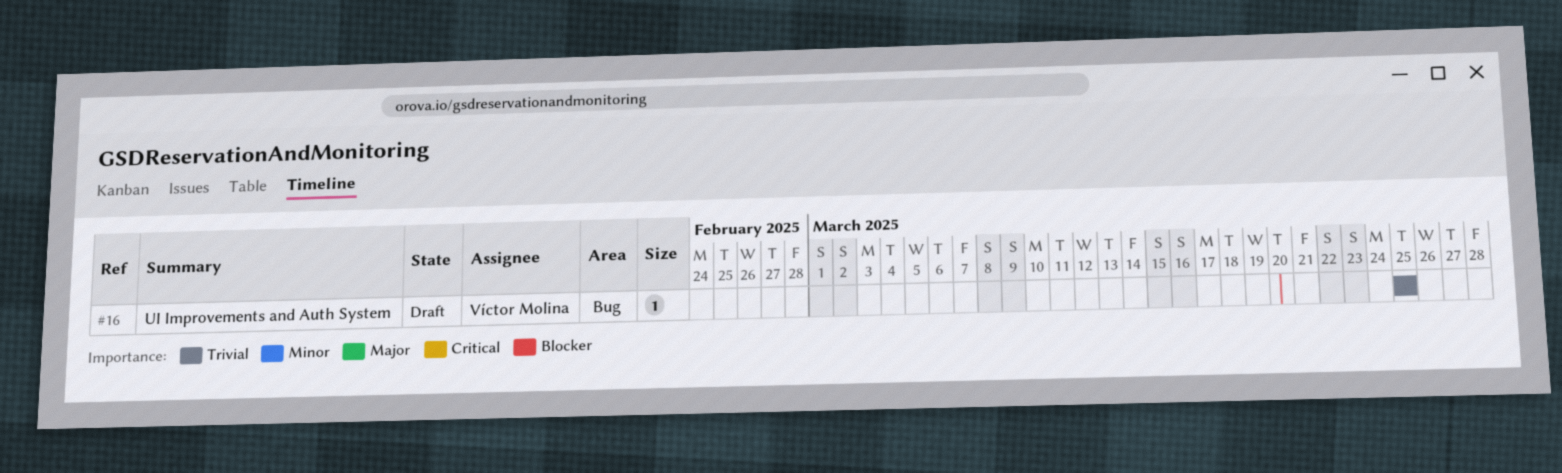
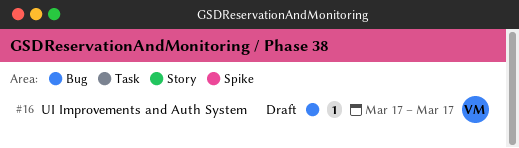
#16, start: Mar 25 -> Mar 17
#16, due: Mar 25 -> Mar 17

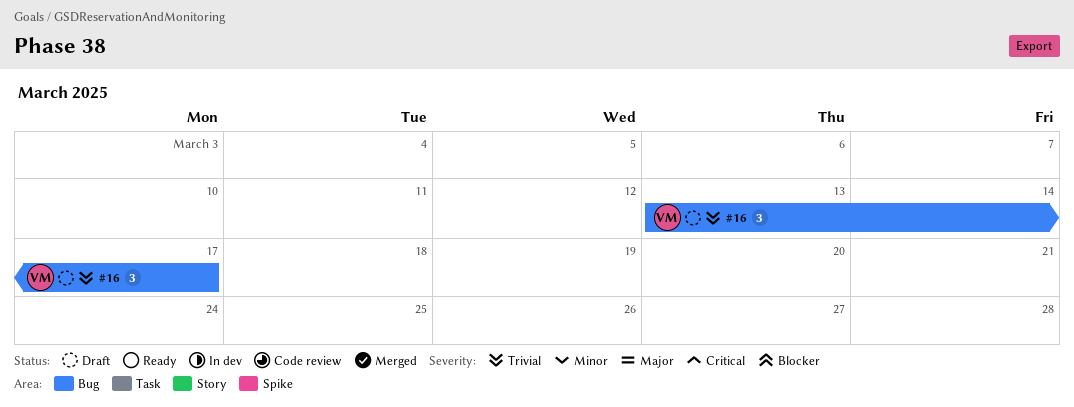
#16, estimate: 1 -> 3
#16, start: Mar 17 -> Mar 13

